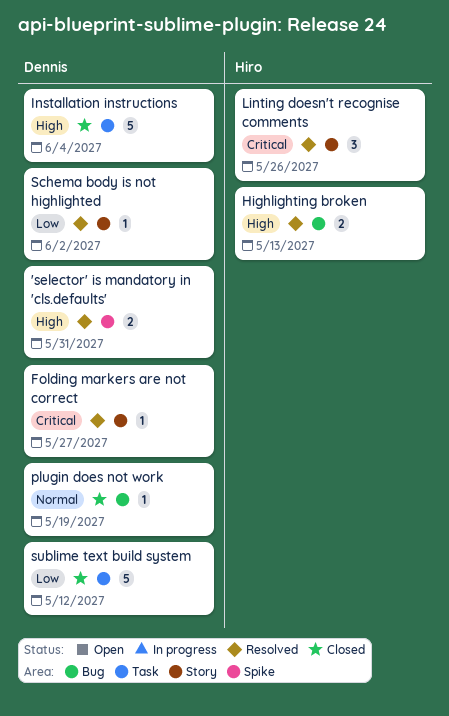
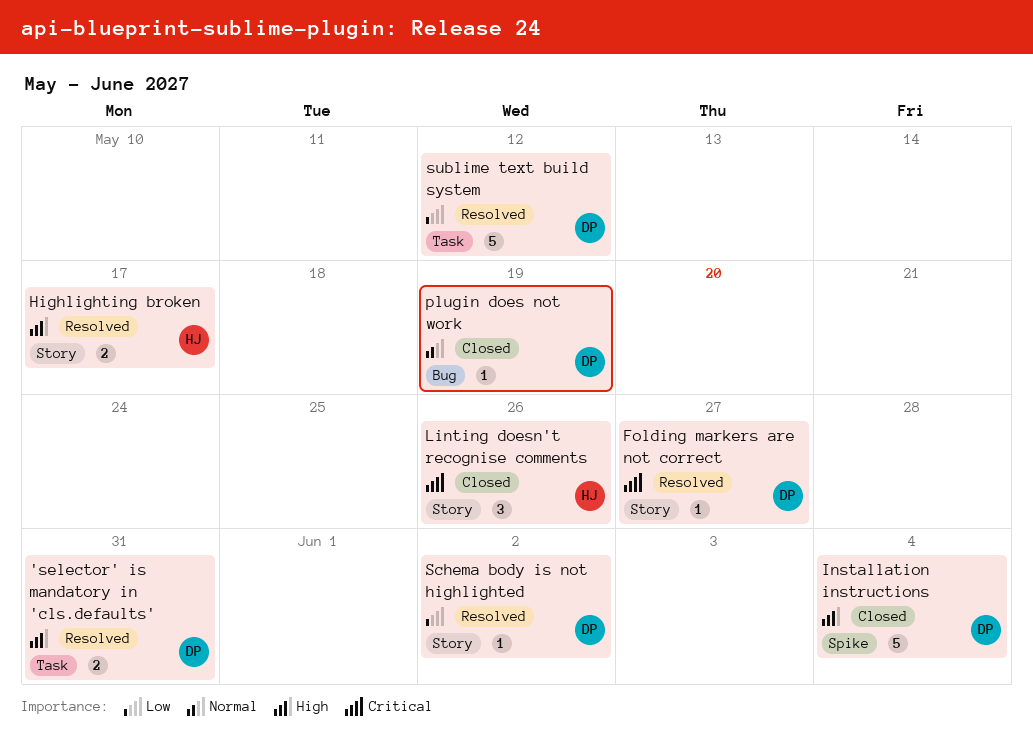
'selector' is mandatory in 'cls.defaults', label: Spike -> Task
Highlighting broken, label: Bug -> Story
Highlighting broken, due: May 13 -> May 17
Installation instructions, label: Task -> Spike
Linting doesn't recognise comments, status: Resolved -> Closed
sublime text build system, status: Closed -> Resolved

